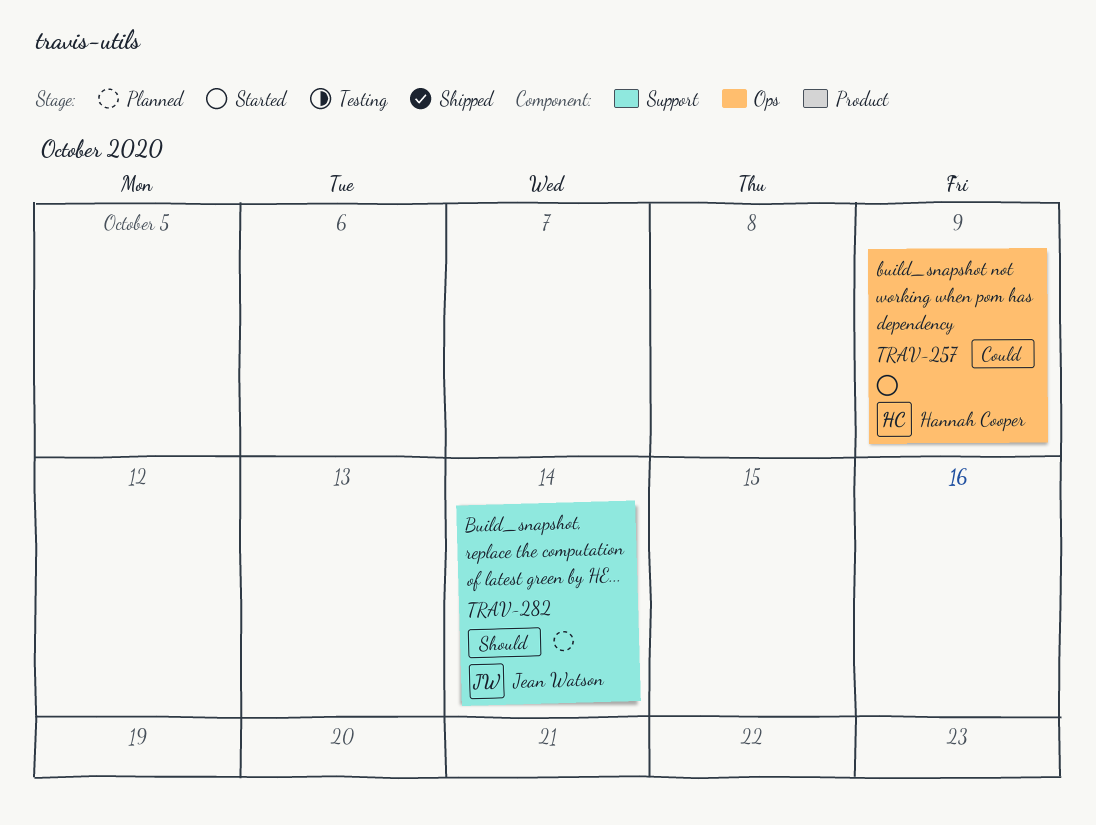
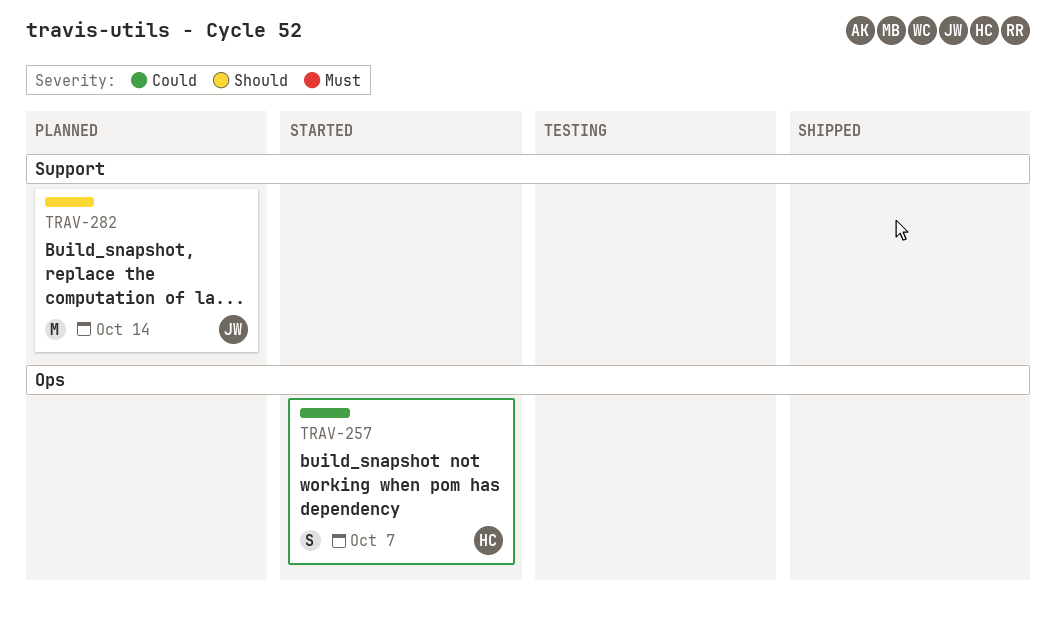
TRAV-257, due: Oct 9 -> Oct 7

